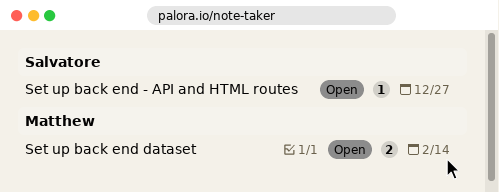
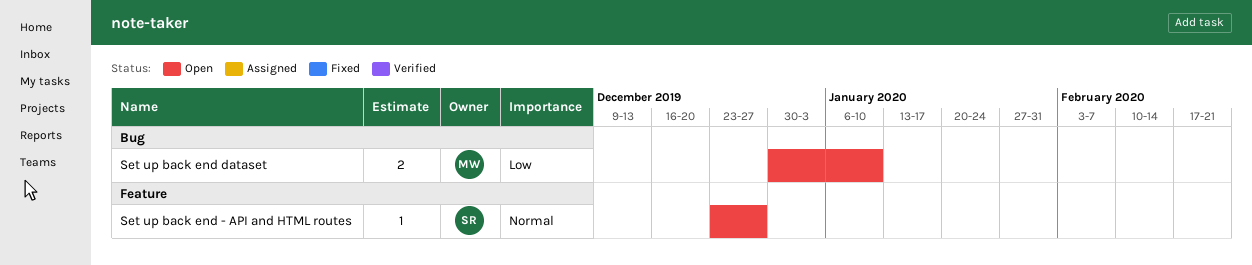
Set up back end dataset, due: Feb 14 -> Jan 10

